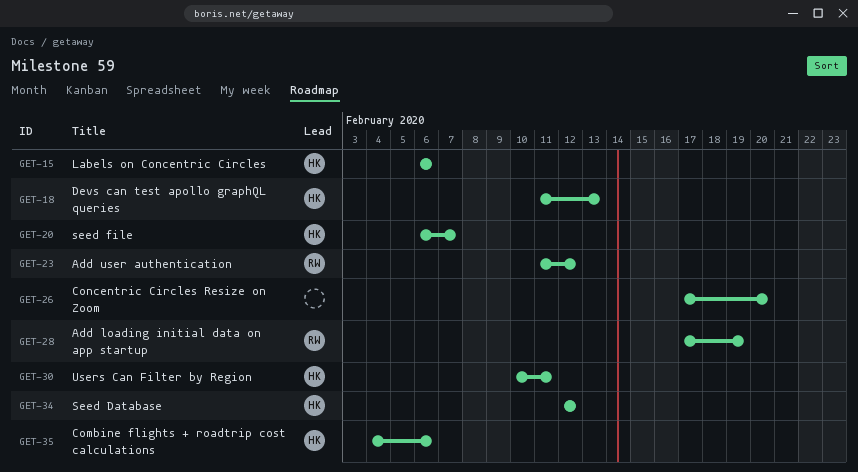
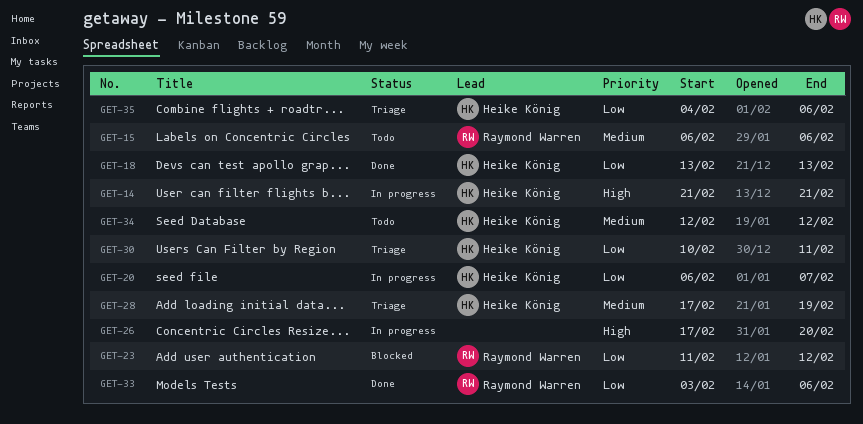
GET-14: none -> present
GET-15, owner: Heike König -> Raymond Warren
GET-18, start: Feb 11 -> Feb 13
GET-28, owner: Raymond Warren -> Heike König
GET-33: none -> present

